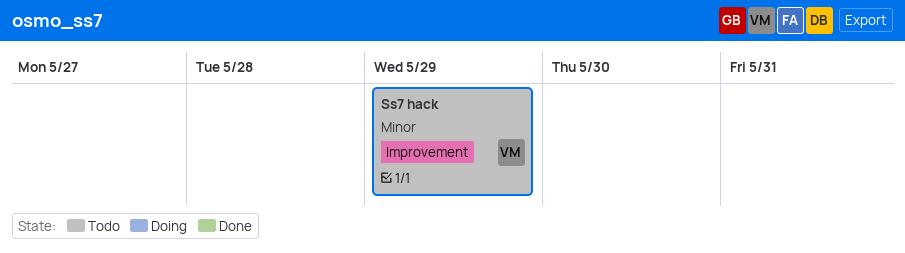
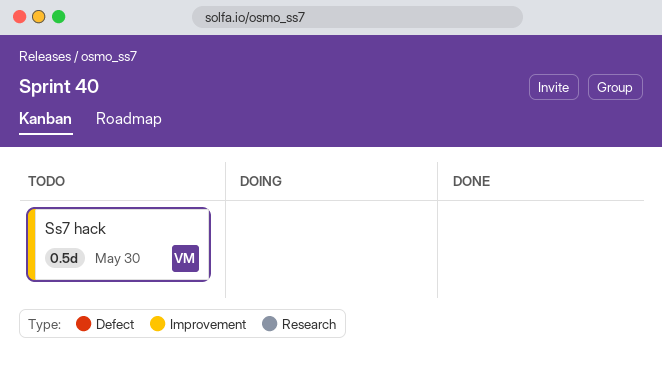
Ss7 hack, due: May 29 -> May 30

